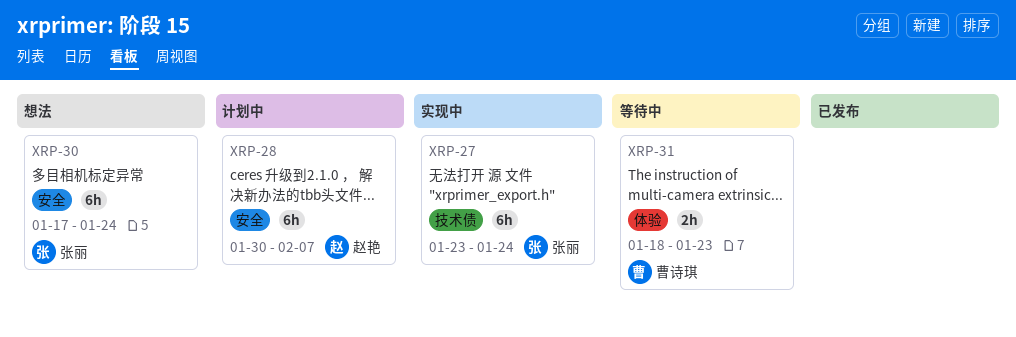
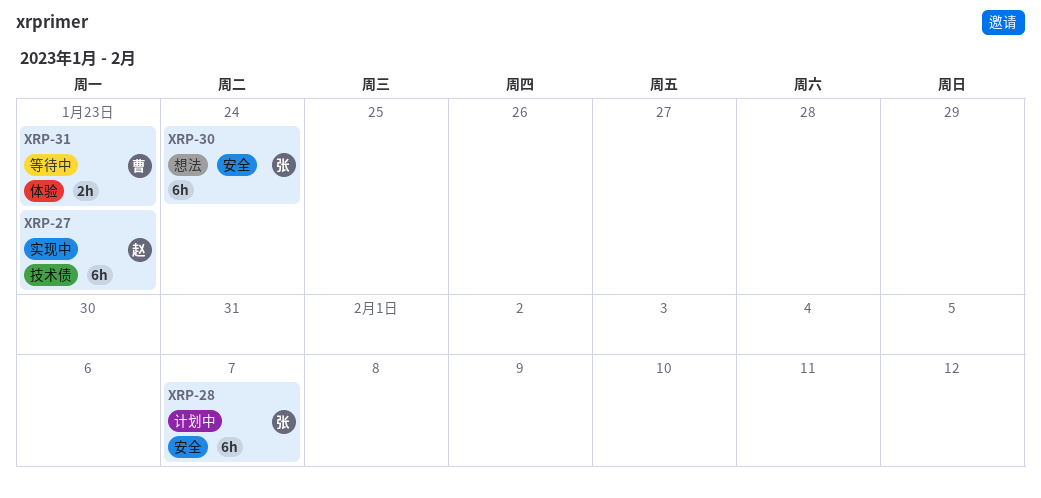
XRP-27, owner: 张丽 -> 赵艳
XRP-27, due: Jan 24 -> Jan 23
XRP-28, owner: 赵艳 -> 张丽

